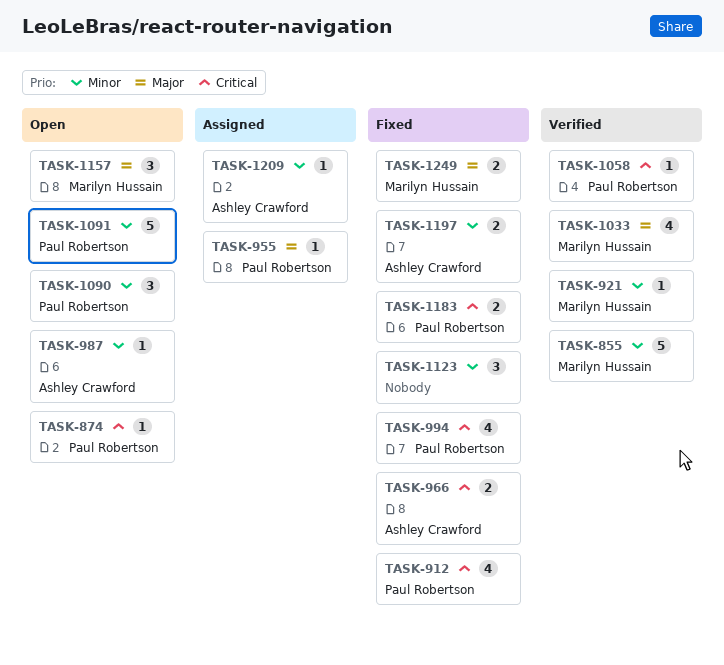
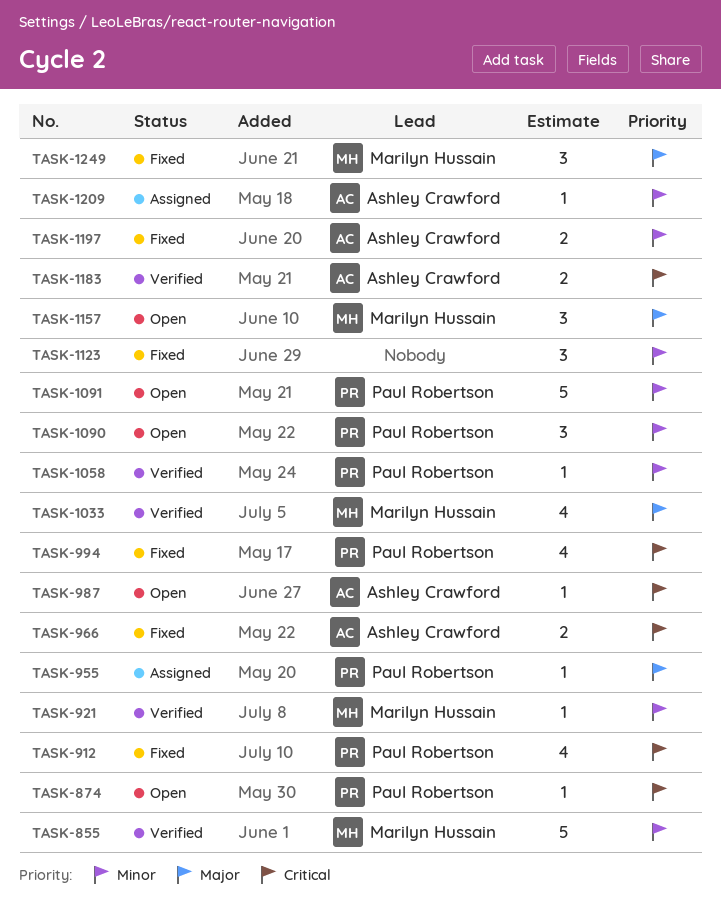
TASK-987, priority: Minor -> Critical
TASK-1058, priority: Critical -> Minor
TASK-1183, status: Fixed -> Verified
TASK-1183, owner: Paul Robertson -> Ashley Crawford
TASK-1249, estimate: 2 -> 3

